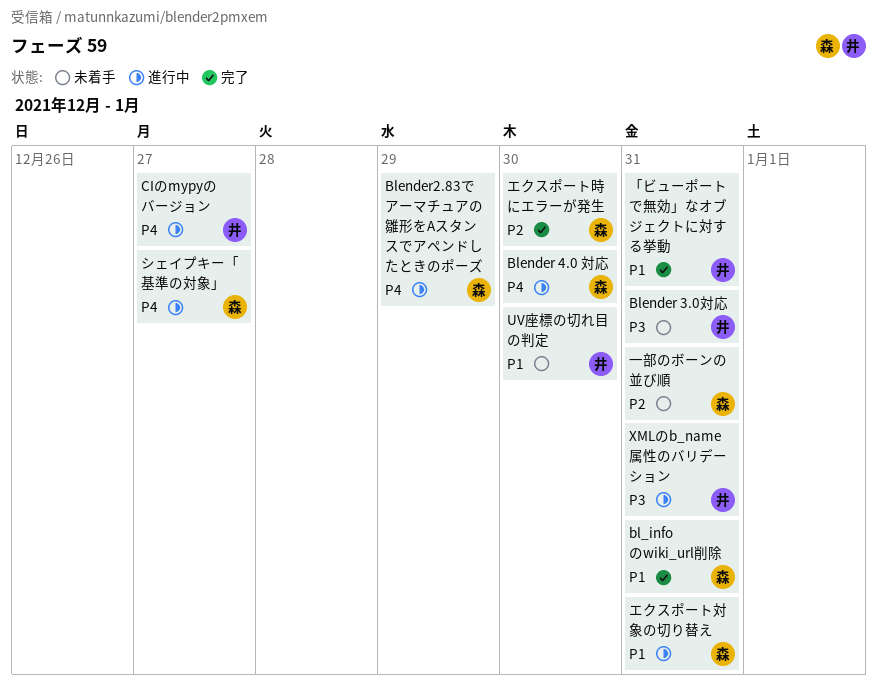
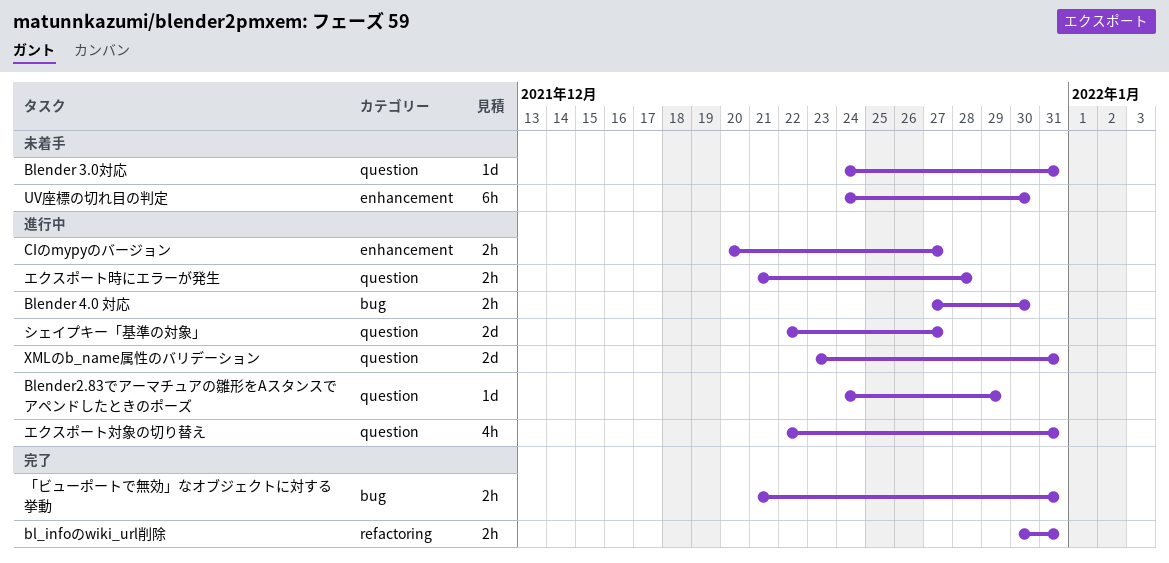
エクスポート時にエラーが発生, status: 完了 -> 進行中
エクスポート時にエラーが発生, due: Dec 30 -> Dec 28
一部のボーンの並び順: present -> none

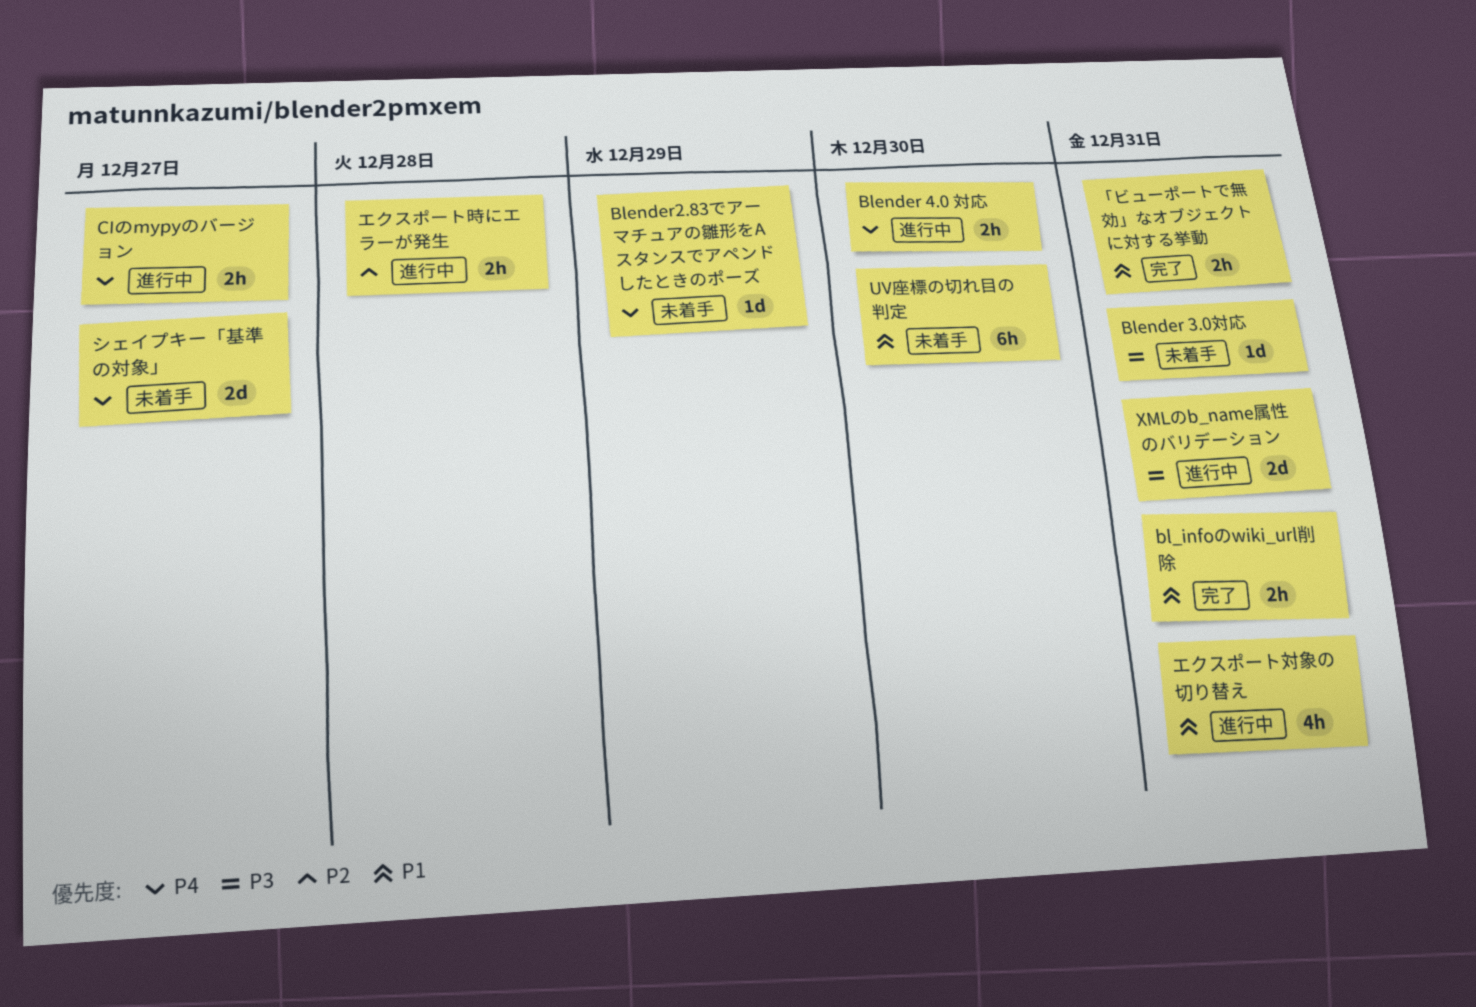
Blender2.83でアーマチュアの雛形をAスタンスでアペンドしたときのポーズ, status: 進行中 -> 未着手
シェイプキー「基準の対象」, status: 進行中 -> 未着手

